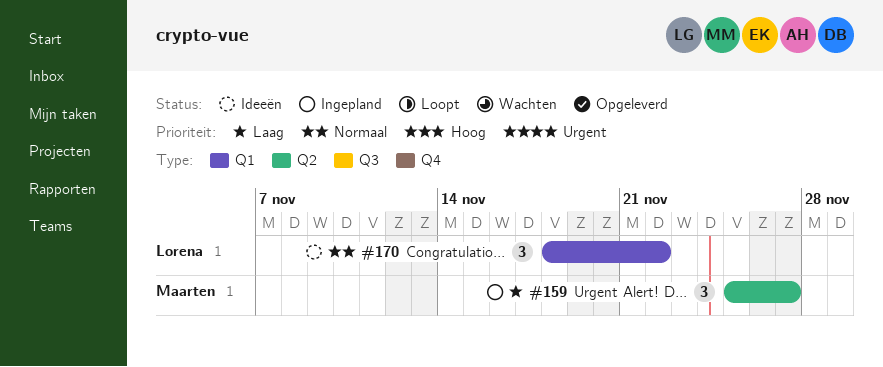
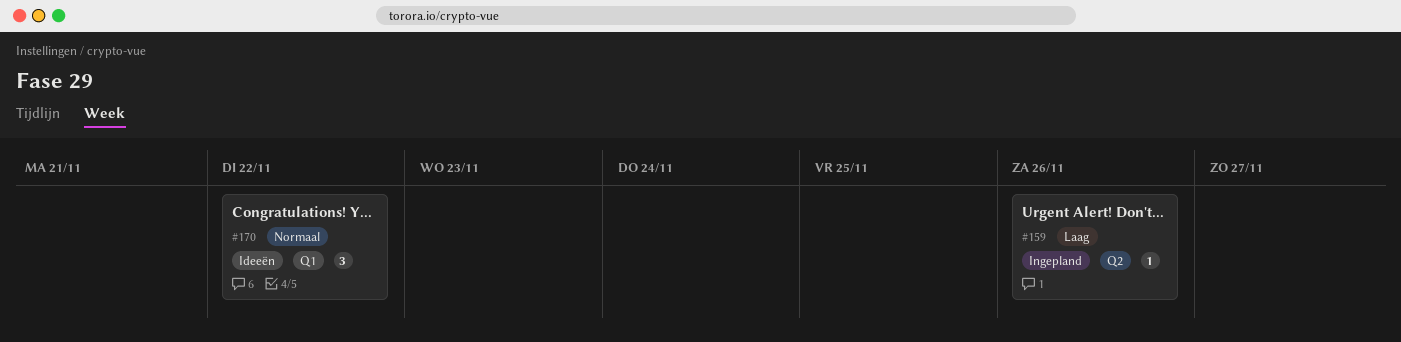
#159, estimate: 3 -> 1
#159, due: Nov 27 -> Nov 26

